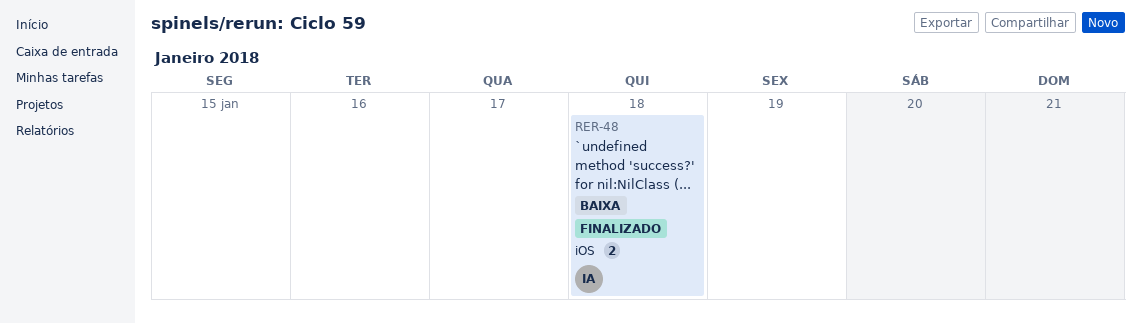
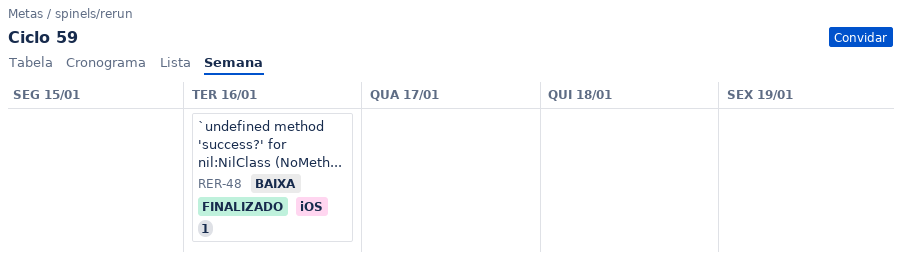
RER-48, estimate: 2 -> 1
RER-48, due: Jan 18 -> Jan 16

